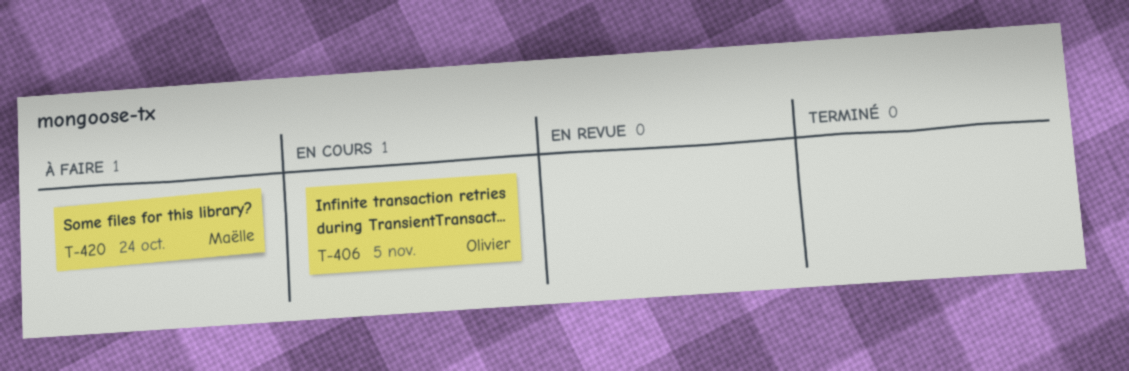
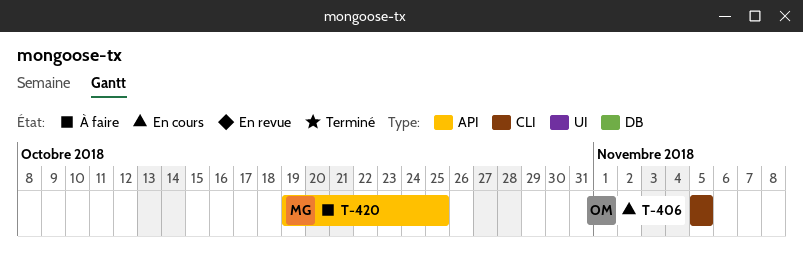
T-420, due: Oct 24 -> Oct 25

